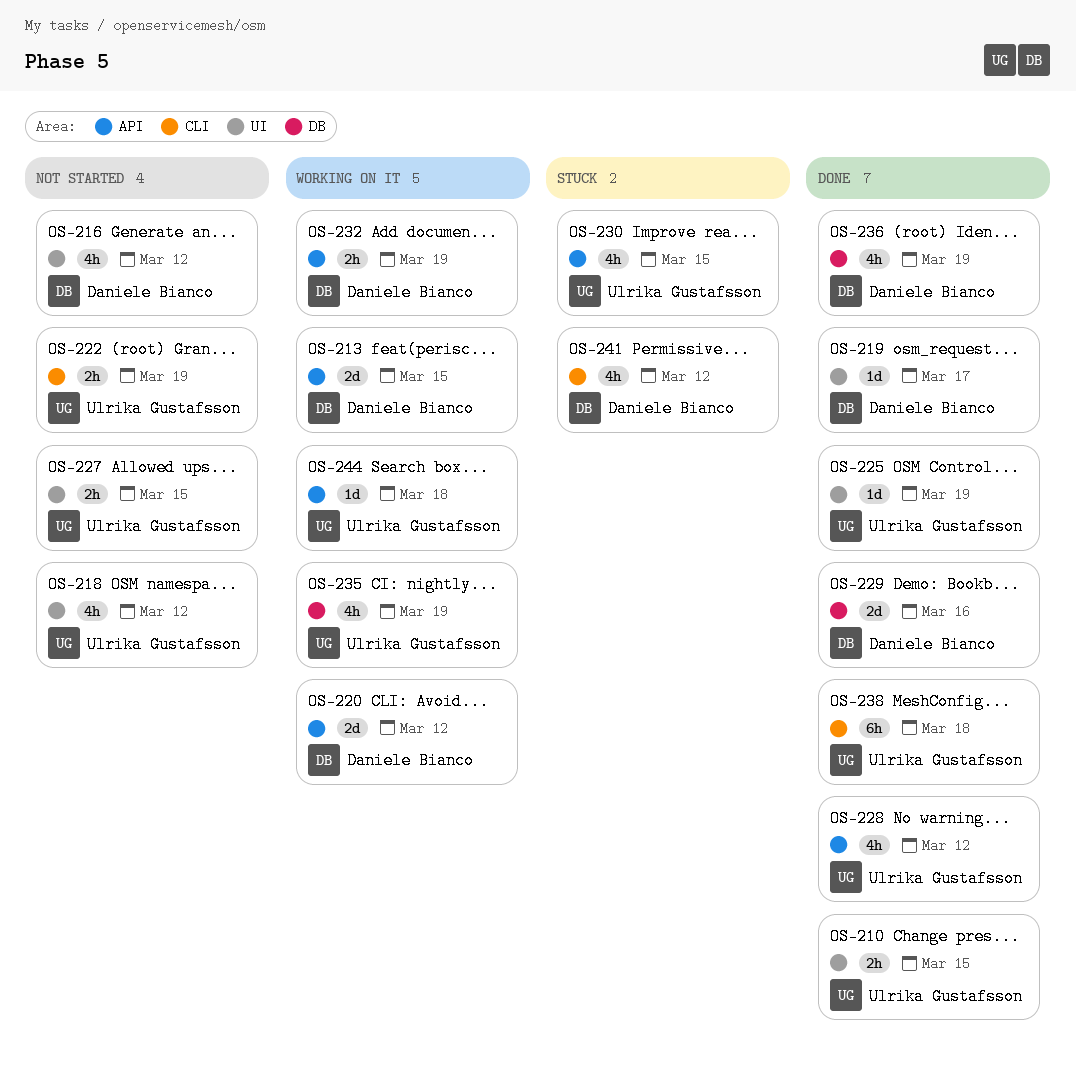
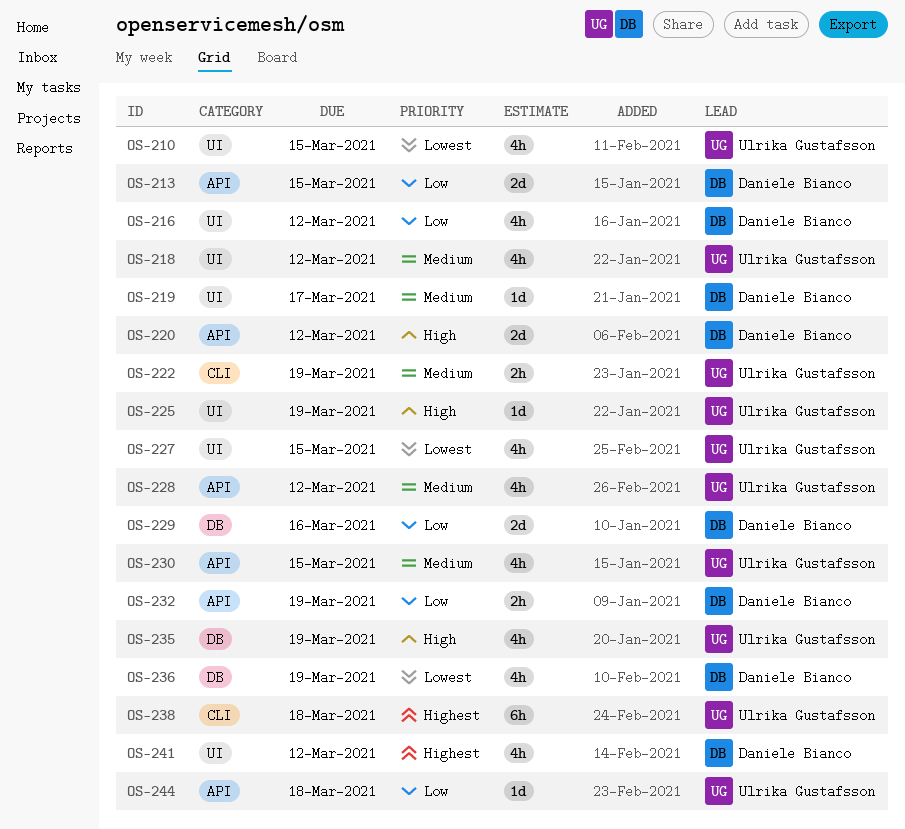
OS-210, estimate: 2h -> 4h
OS-227, estimate: 2h -> 4h
OS-241, label: CLI -> UI

